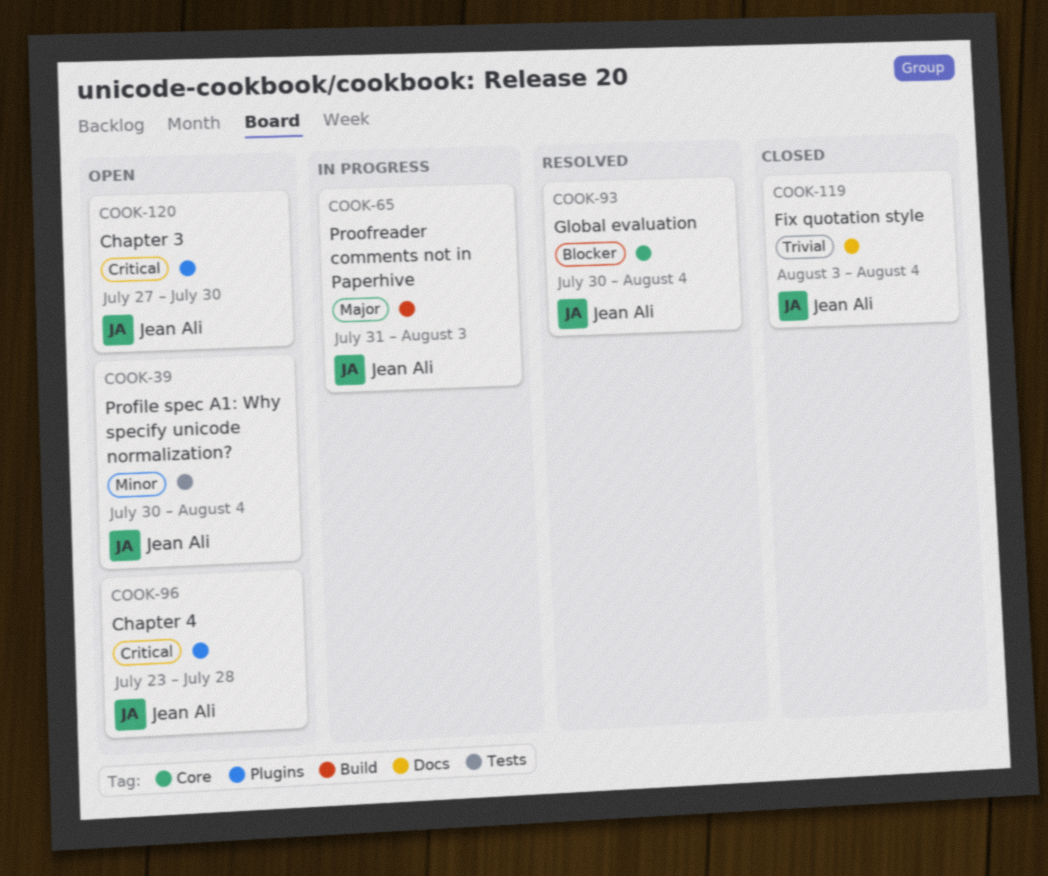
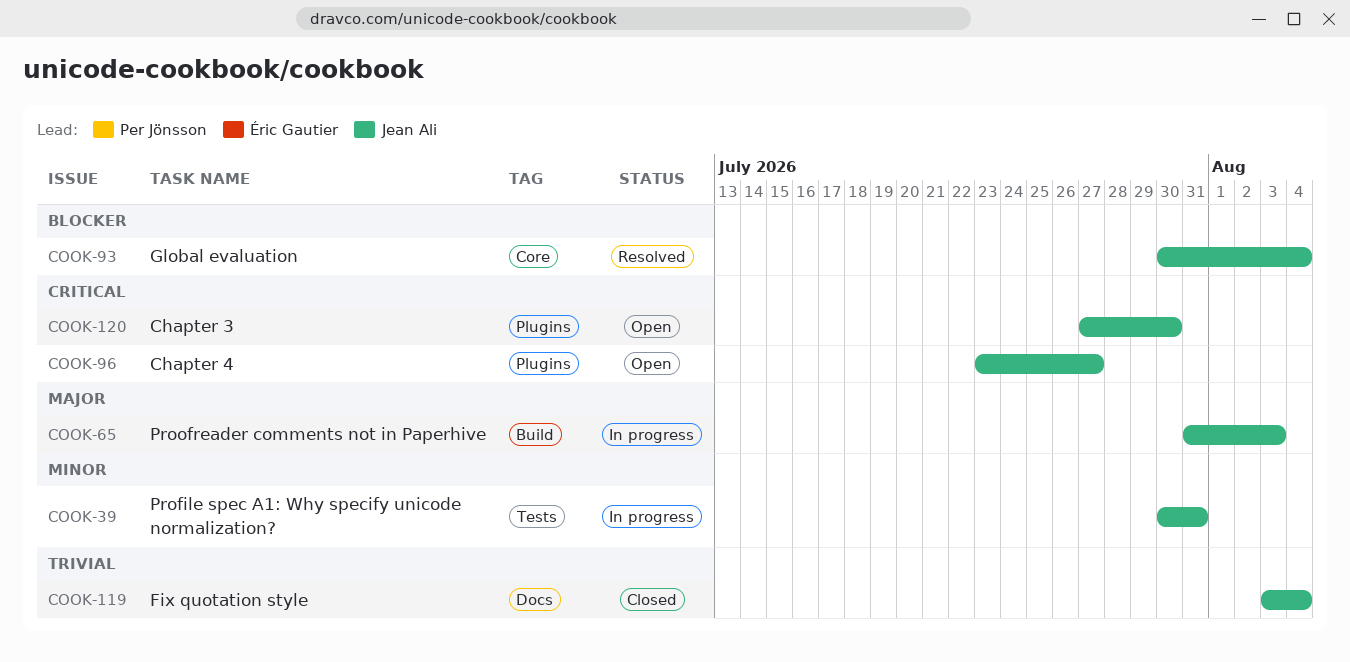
COOK-39, status: Open -> In progress
COOK-39, due: Aug 4 -> Jul 31
COOK-96, due: Jul 28 -> Jul 27

